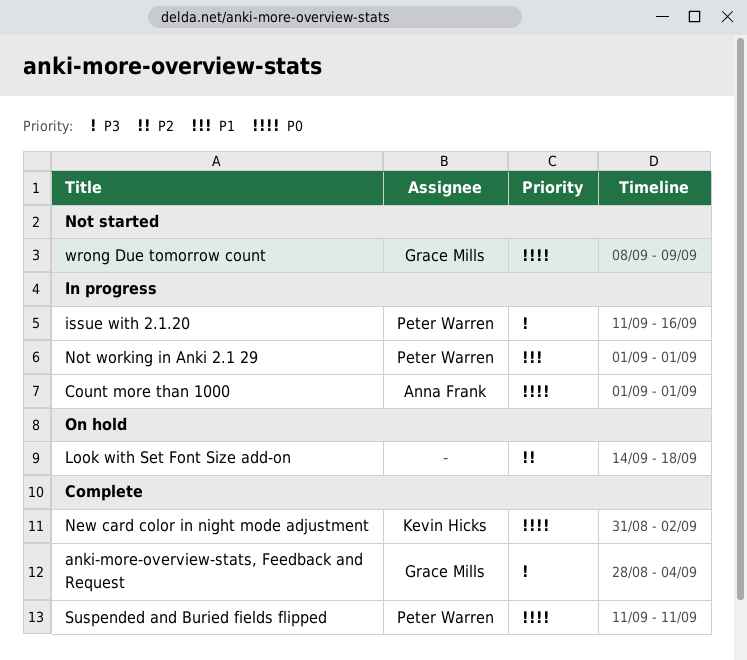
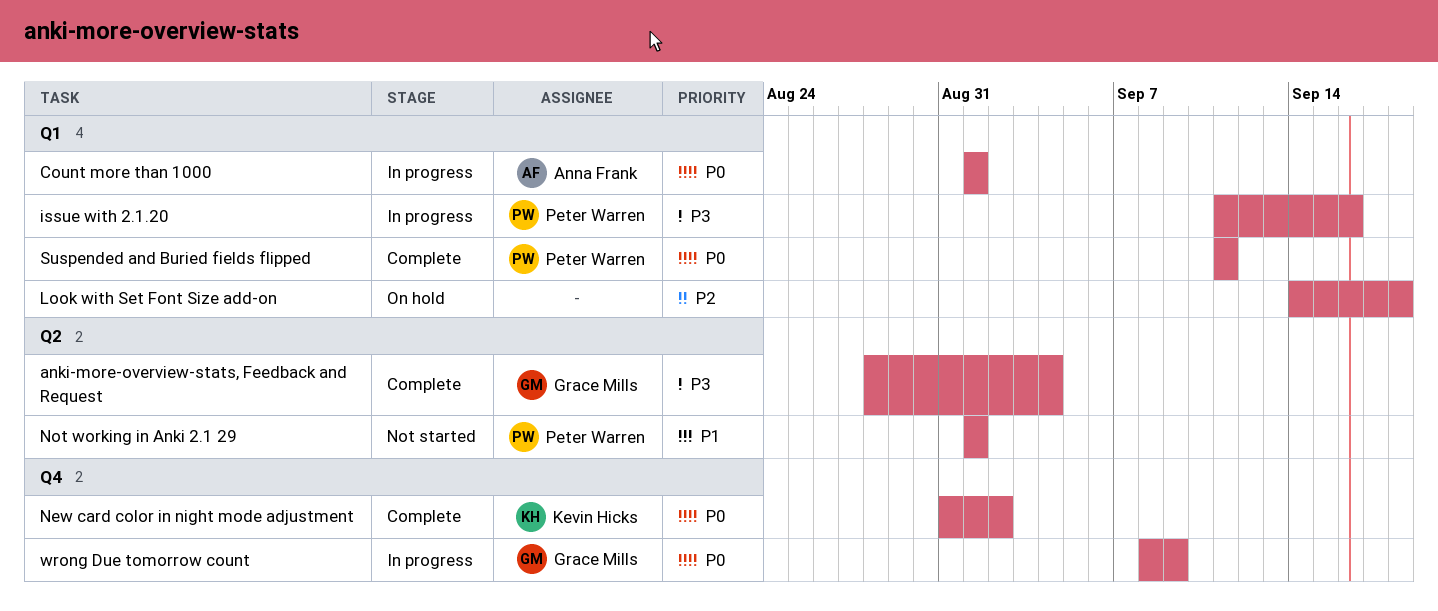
Not working in Anki 2.1 29, status: In progress -> Not started
wrong Due tomorrow count, status: Not started -> In progress

